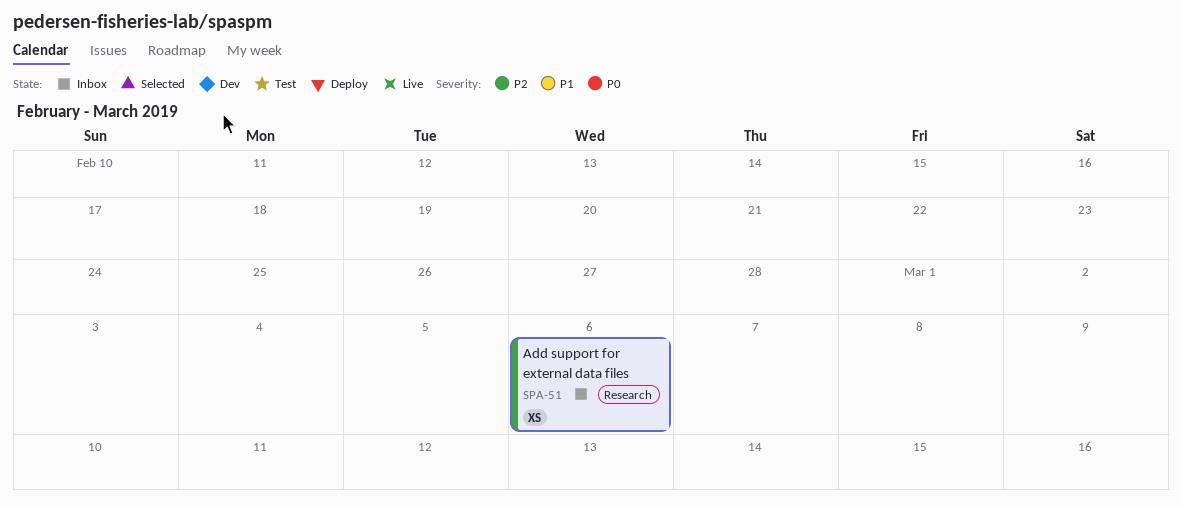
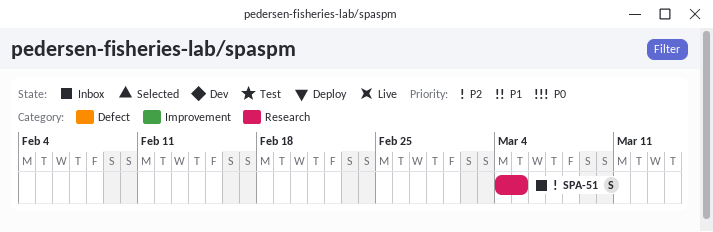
SPA-51, estimate: XS -> S
SPA-51, due: Mar 6 -> Mar 5

